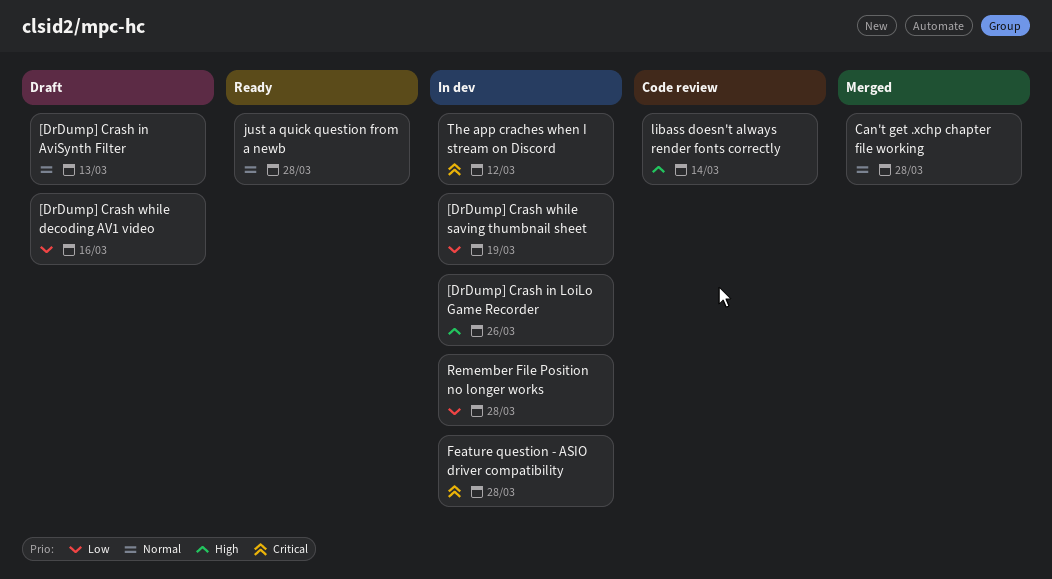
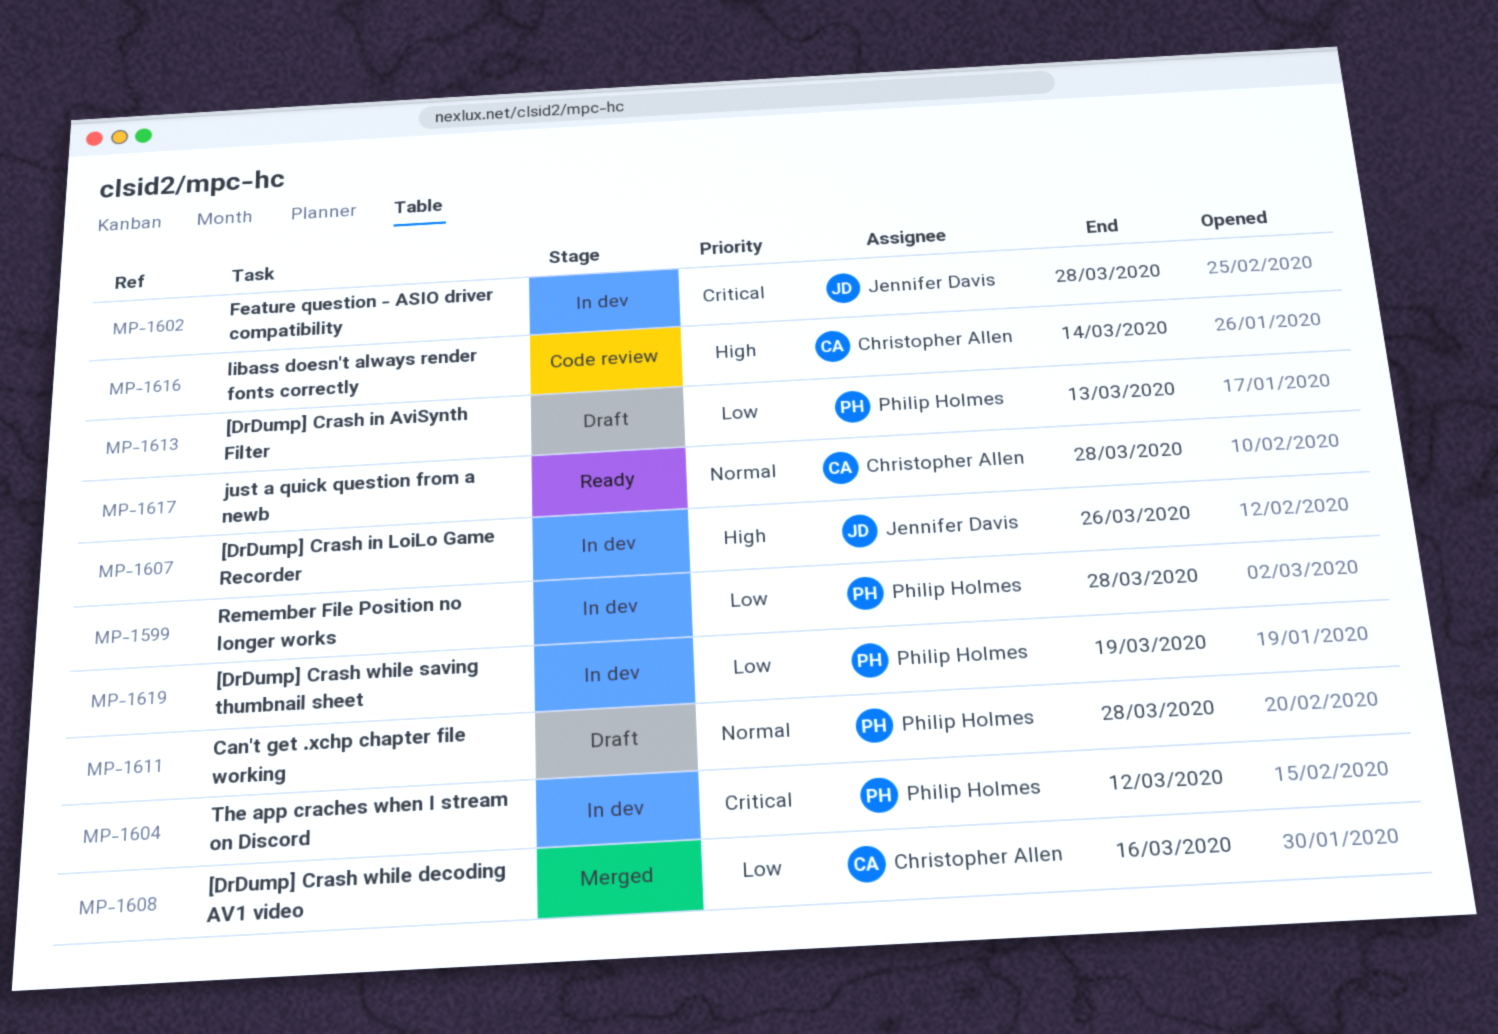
[DrDump] Crash in AviSynth Filter, priority: Normal -> Low
[DrDump] Crash while decoding AV1 video, status: Draft -> Merged
Can't get .xchp chapter file working, status: Merged -> Draft

